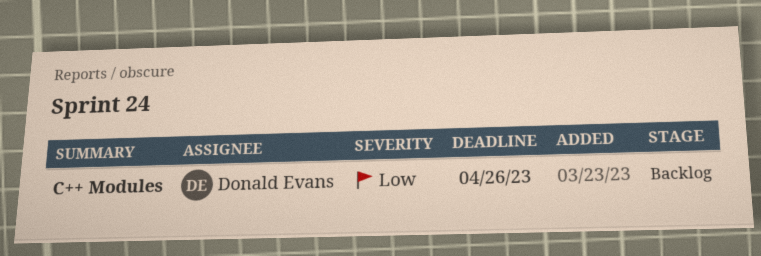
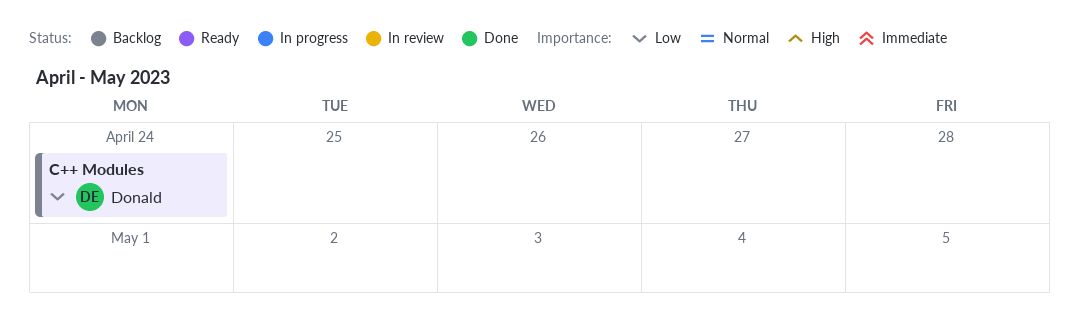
C++ Modules, due: Apr 26 -> Apr 24

